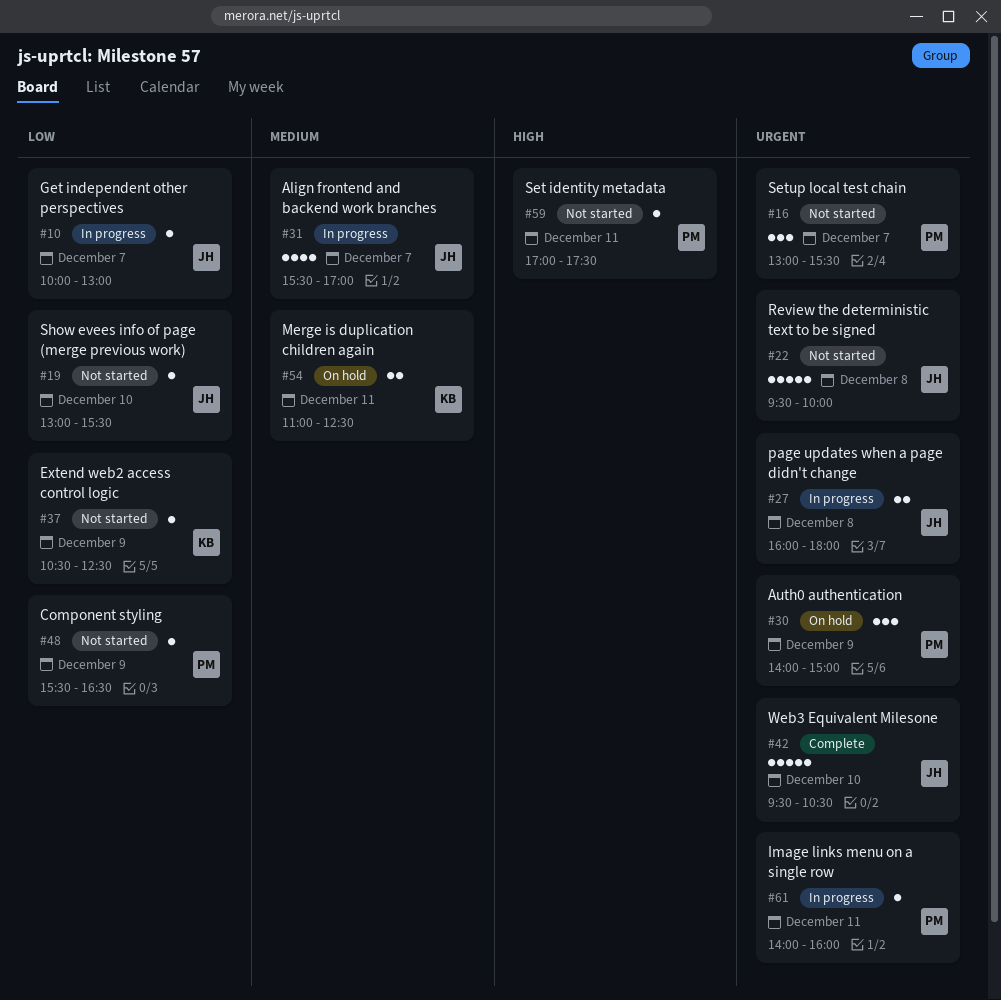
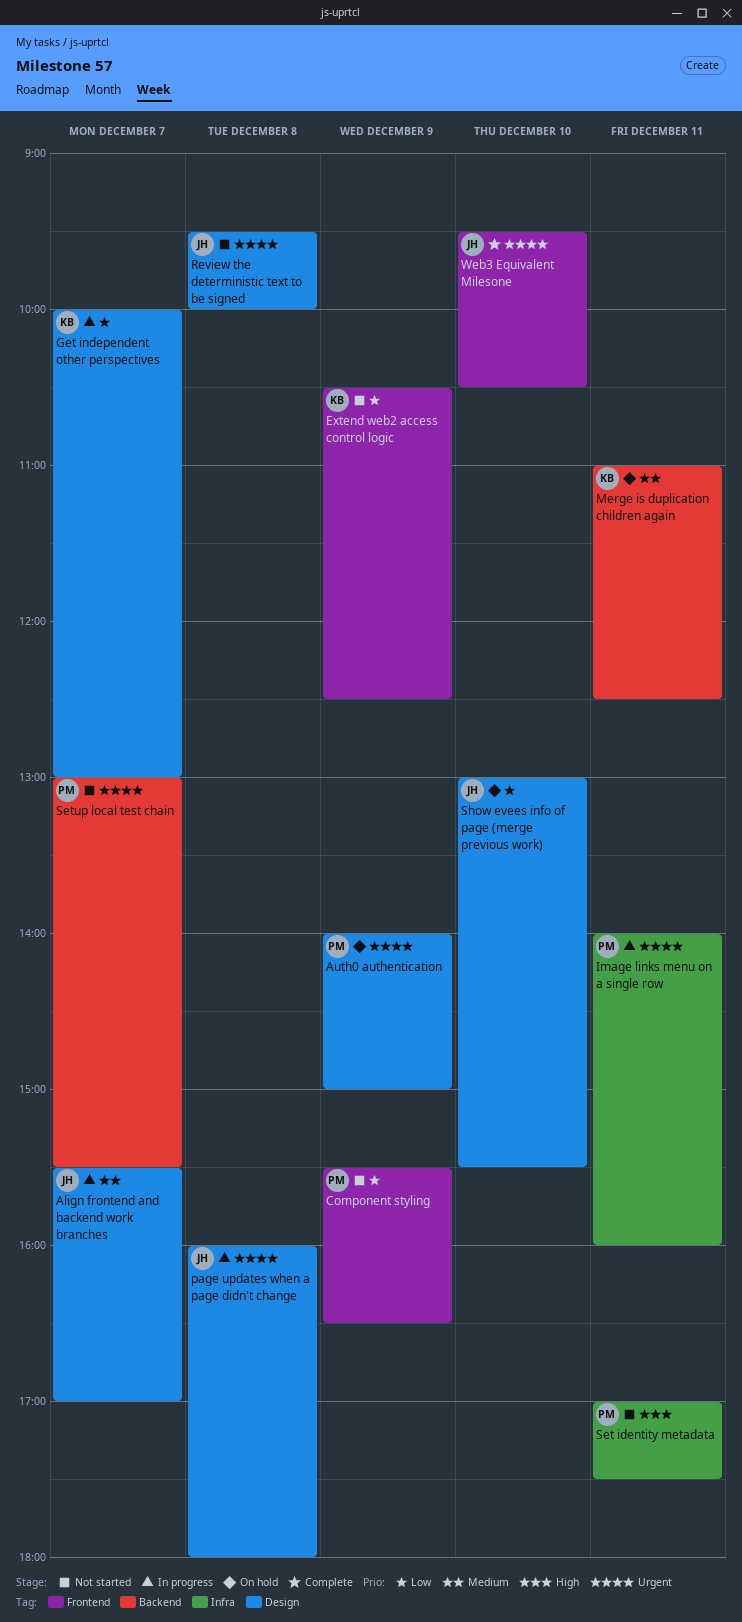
Get independent other perspectives, owner: JH -> KB
Show evees info of page (merge previous work), status: Not started -> On hold

